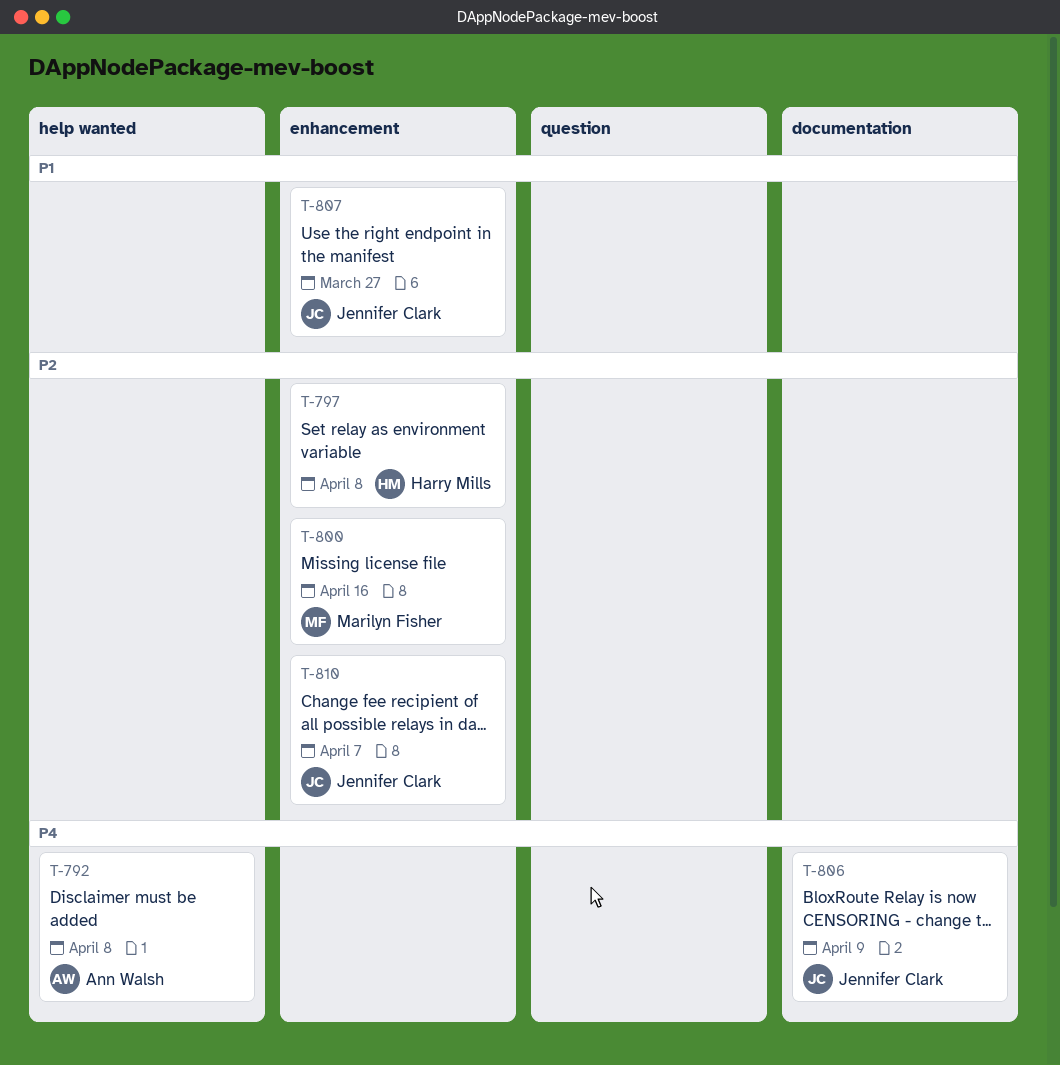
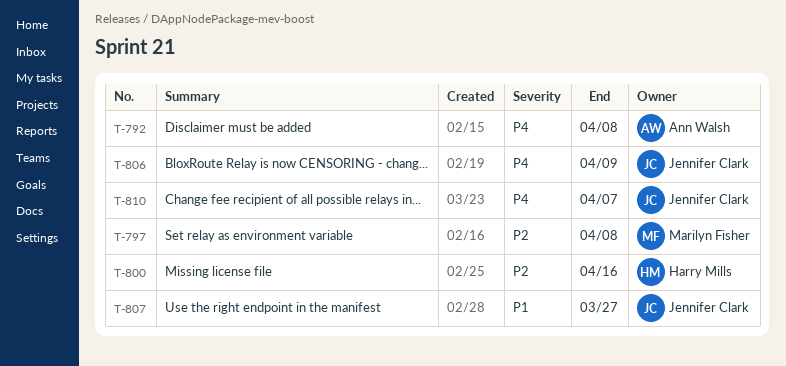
T-797, owner: Harry Mills -> Marilyn Fisher
T-800, owner: Marilyn Fisher -> Harry Mills
T-810, priority: P2 -> P4

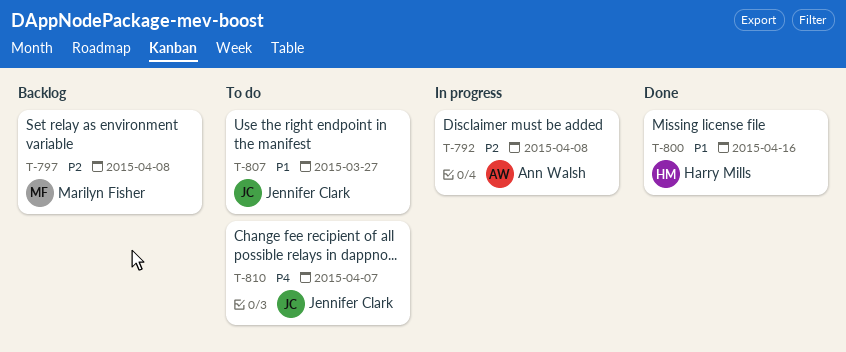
T-792, priority: P4 -> P2
T-800, priority: P2 -> P1
T-806: present -> none

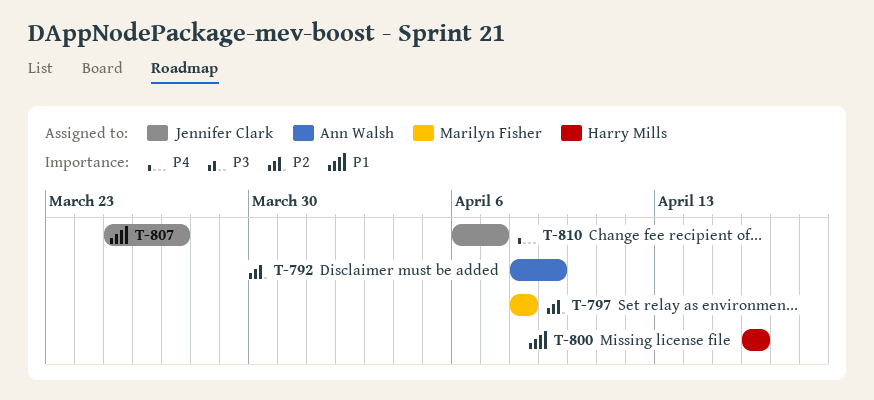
T-792, due: Apr 8 -> Apr 9

